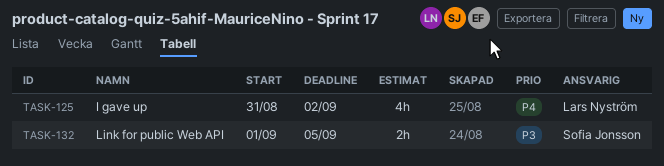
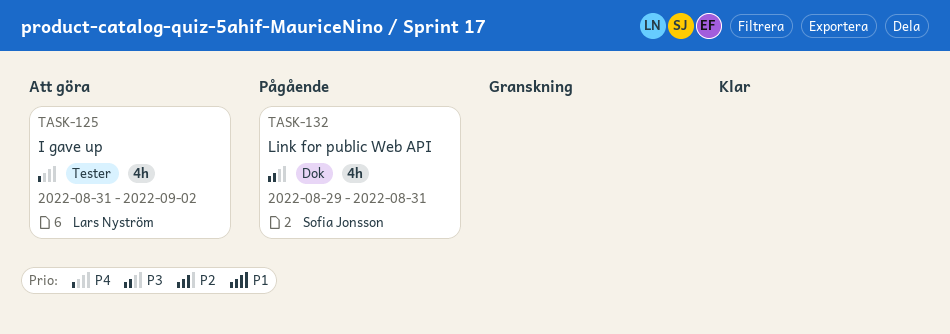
TASK-132, estimate: 2h -> 4h
TASK-132, start: Sep 1 -> Aug 29
TASK-132, due: Sep 5 -> Aug 31

